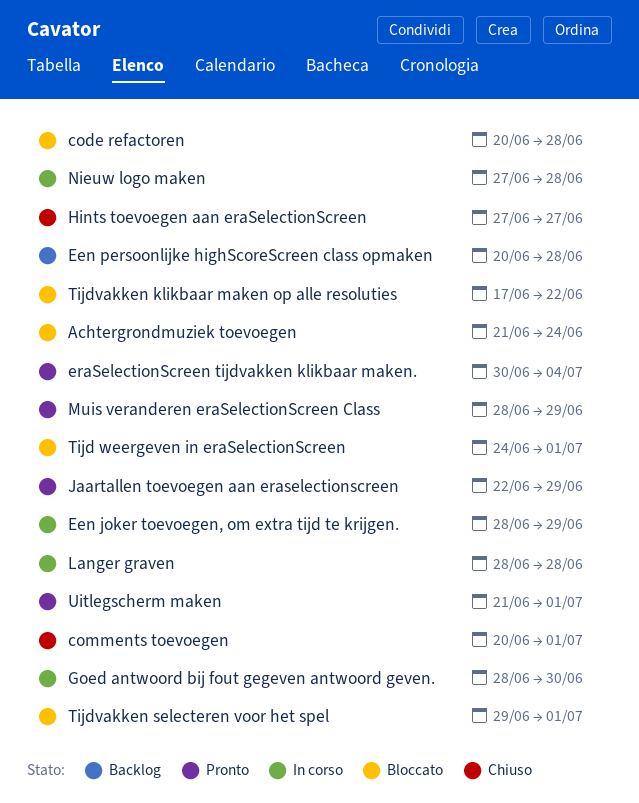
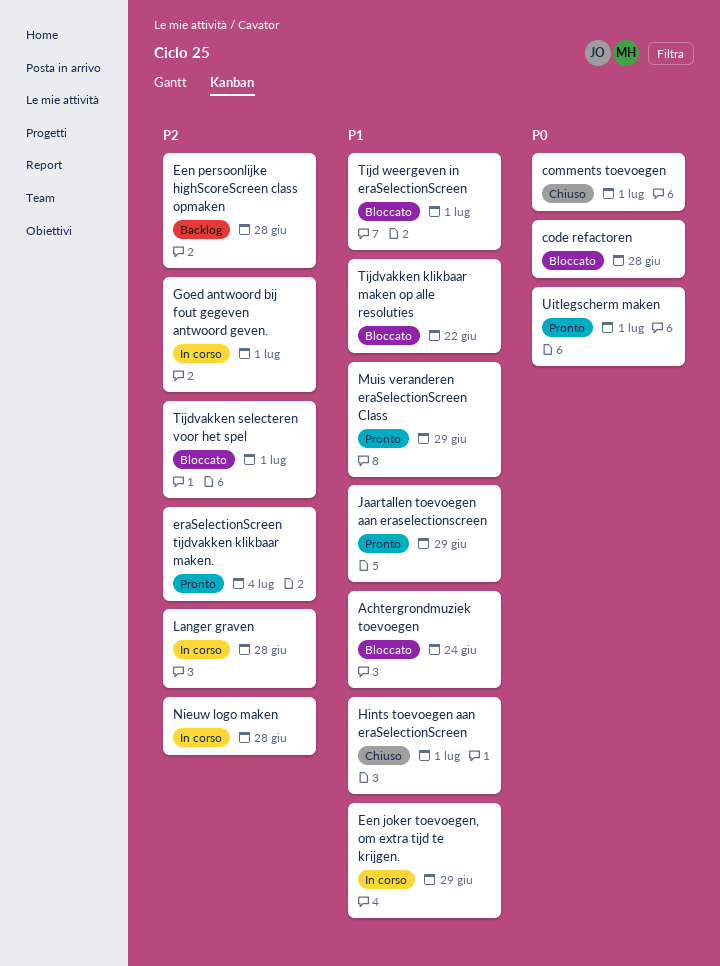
Goed antwoord bij fout gegeven antwoord geven., due: Jun 30 -> Jul 1
Hints toevoegen aan eraSelectionScreen, due: Jun 27 -> Jul 1

